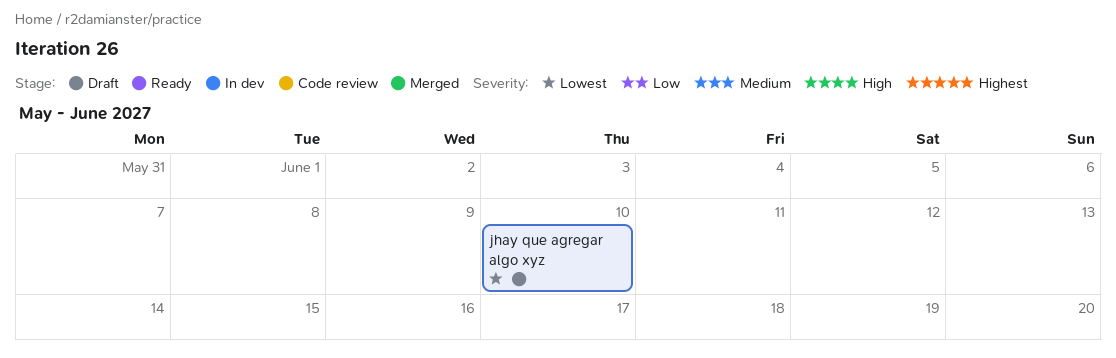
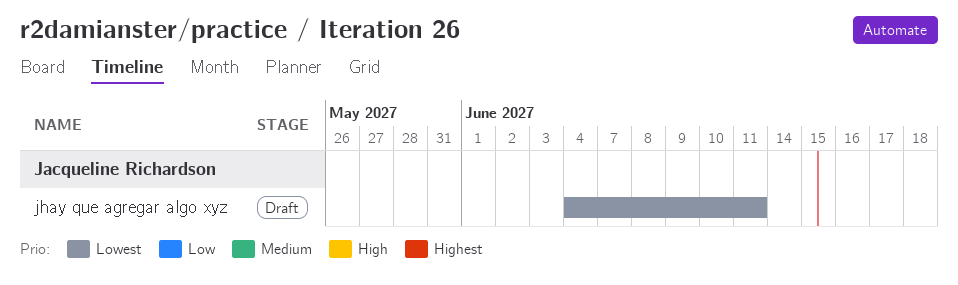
jhay que agregar algo xyz, due: Jun 10 -> Jun 11

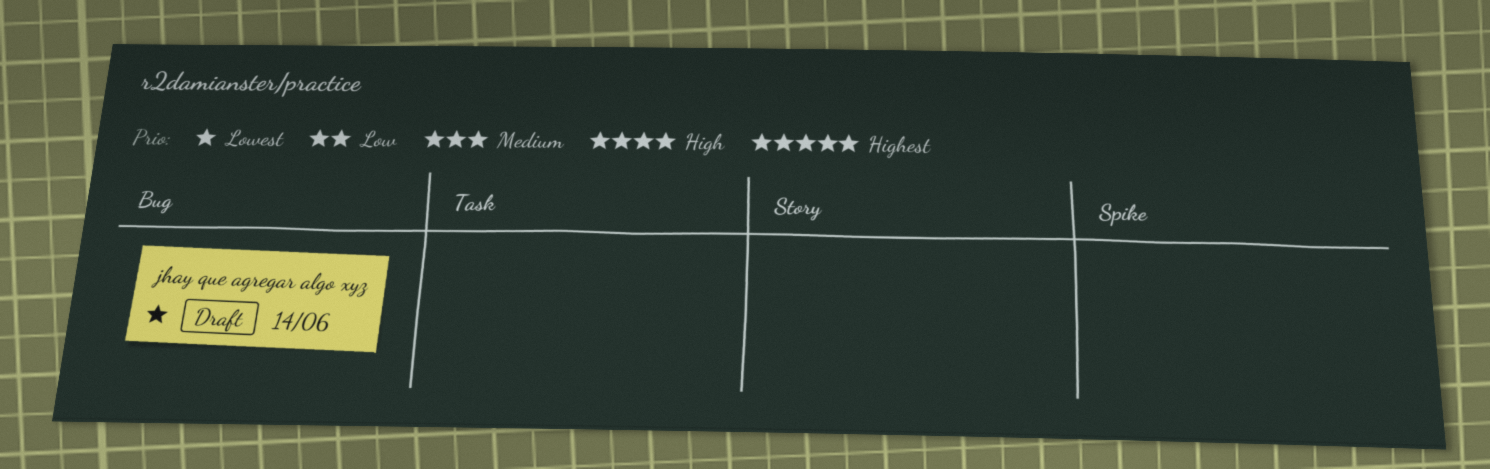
jhay que agregar algo xyz, due: Jun 11 -> Jun 14

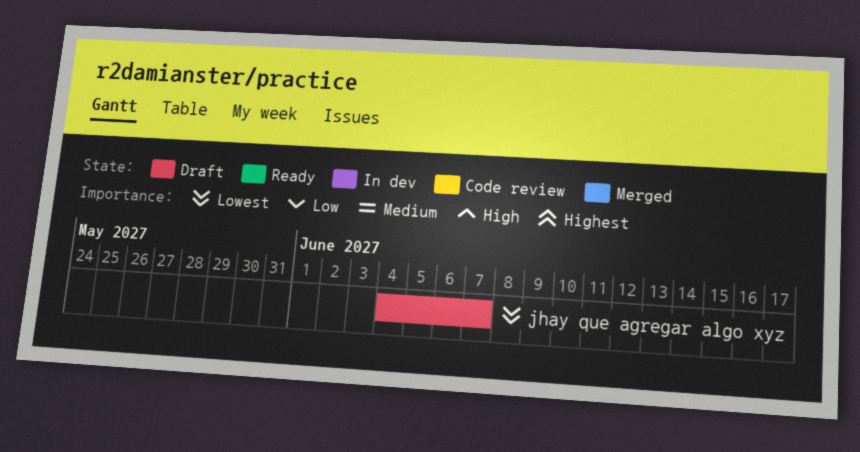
jhay que agregar algo xyz, due: Jun 14 -> Jun 7

